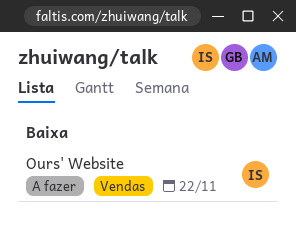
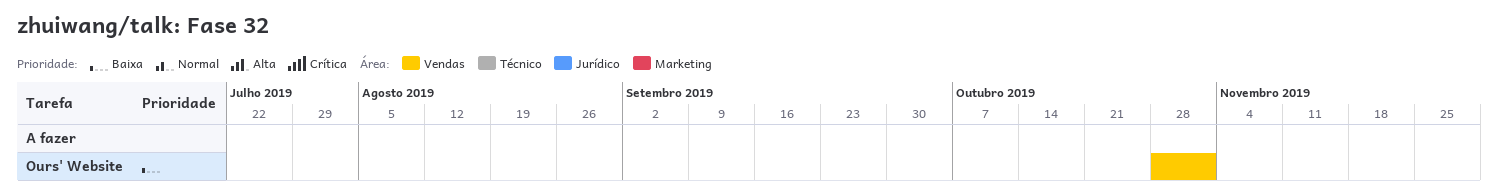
Ours' Website, due: Nov 22 -> Nov 1

